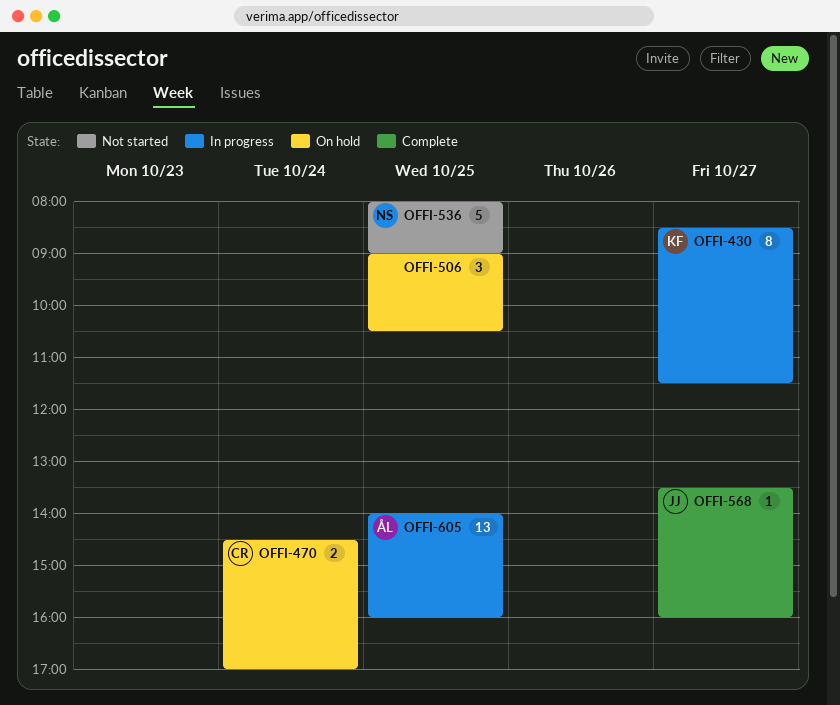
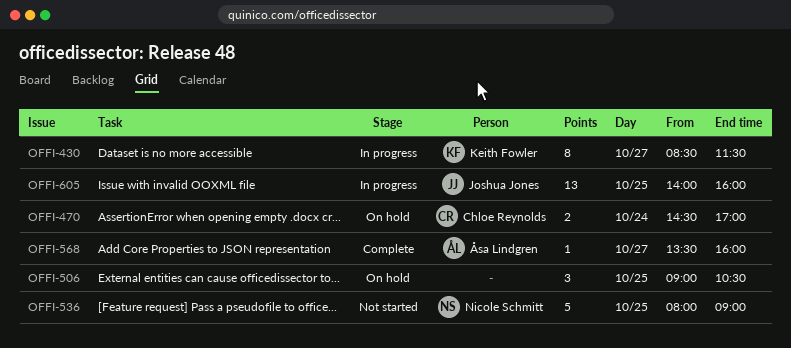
OFFI-568, owner: Joshua Jones -> Åsa Lindgren
OFFI-605, owner: Åsa Lindgren -> Joshua Jones

